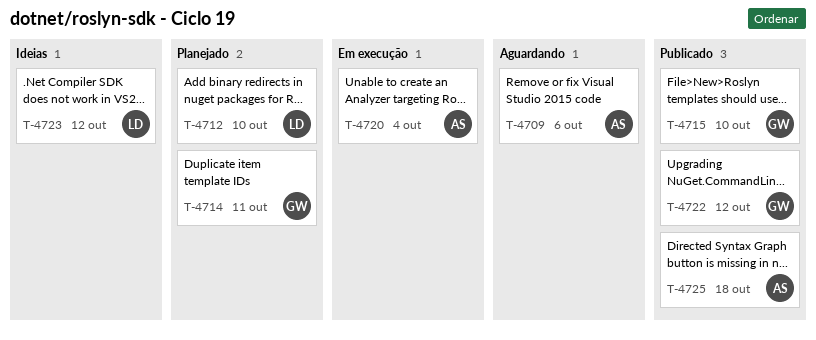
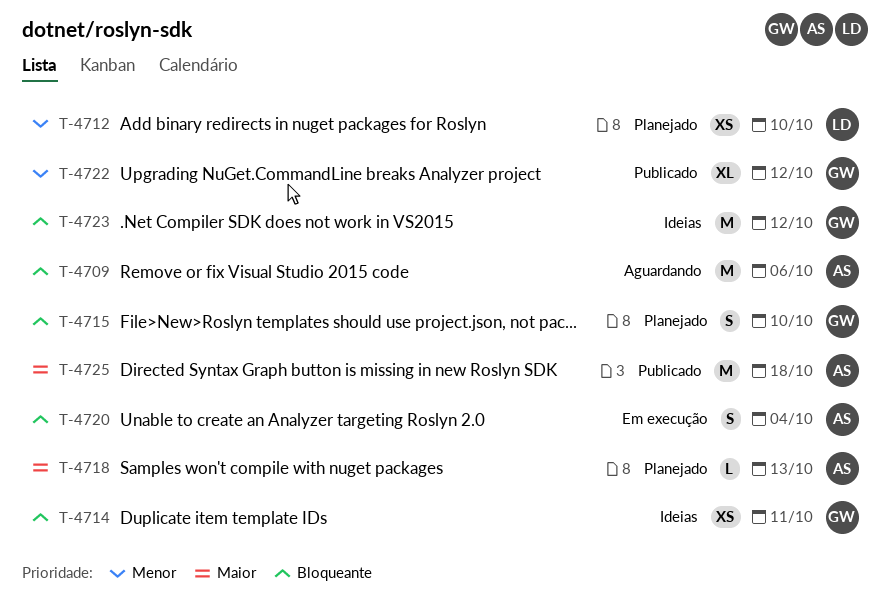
T-4714, status: Planejado -> Ideias
T-4715, status: Publicado -> Planejado
T-4718: none -> present
T-4723, owner: LD -> GW

